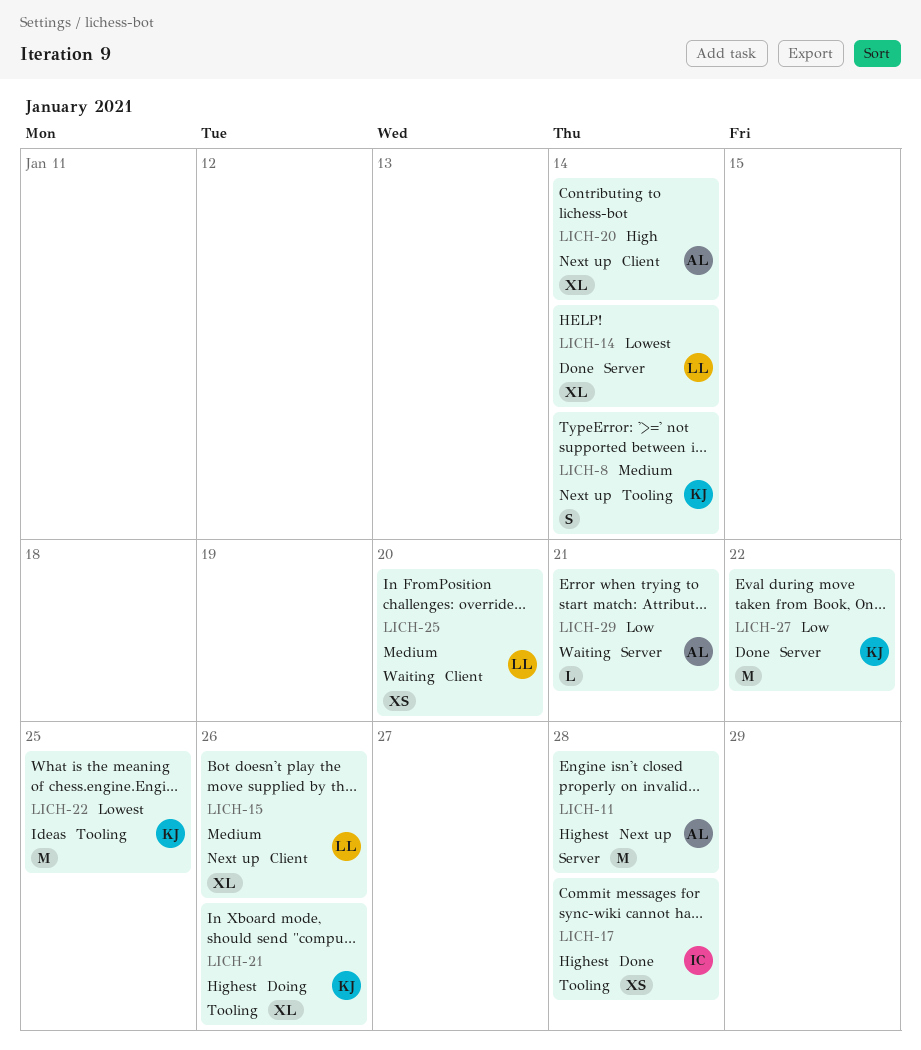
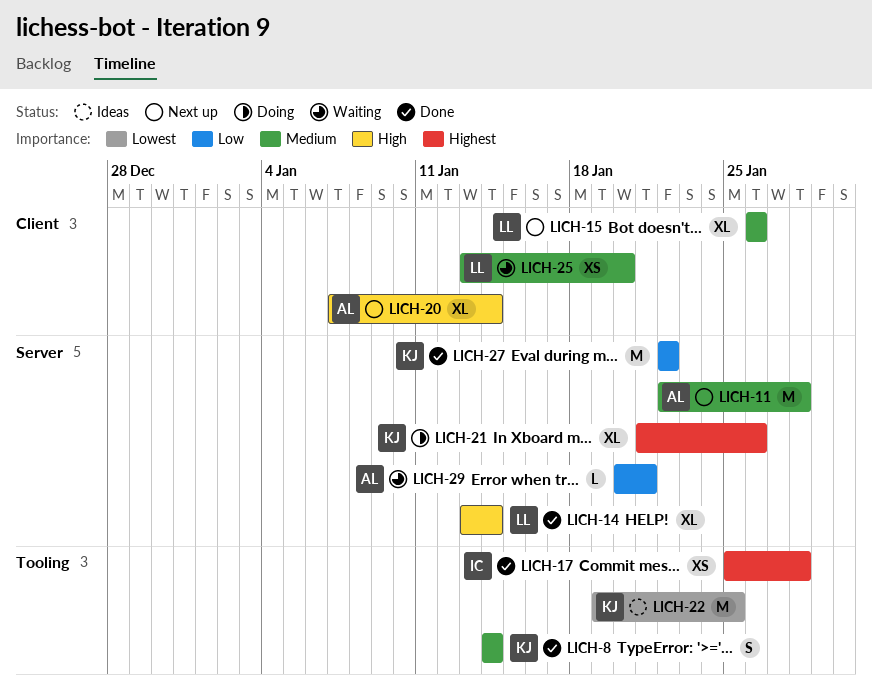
LICH-8, status: Next up -> Done
LICH-11, priority: Highest -> Medium
LICH-14, priority: Lowest -> High
LICH-21, label: Tooling -> Server

